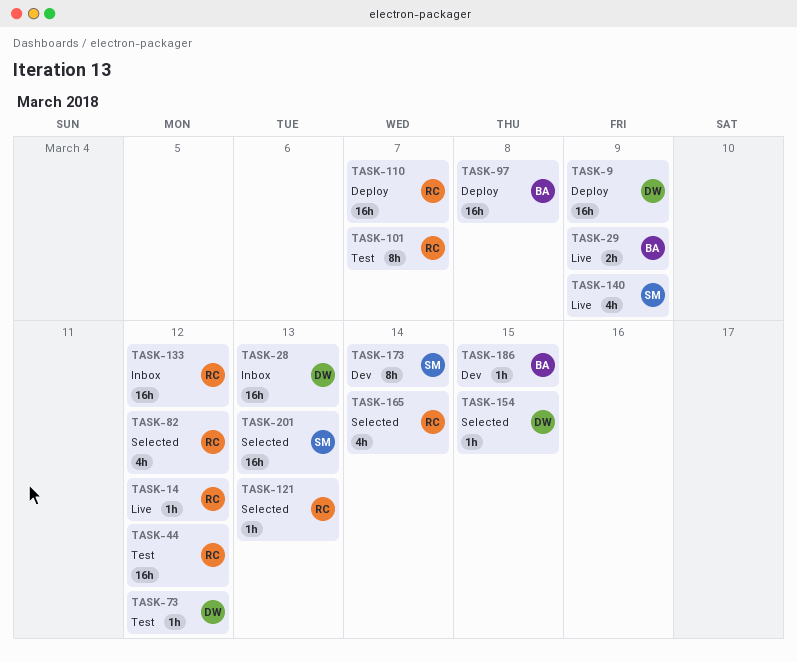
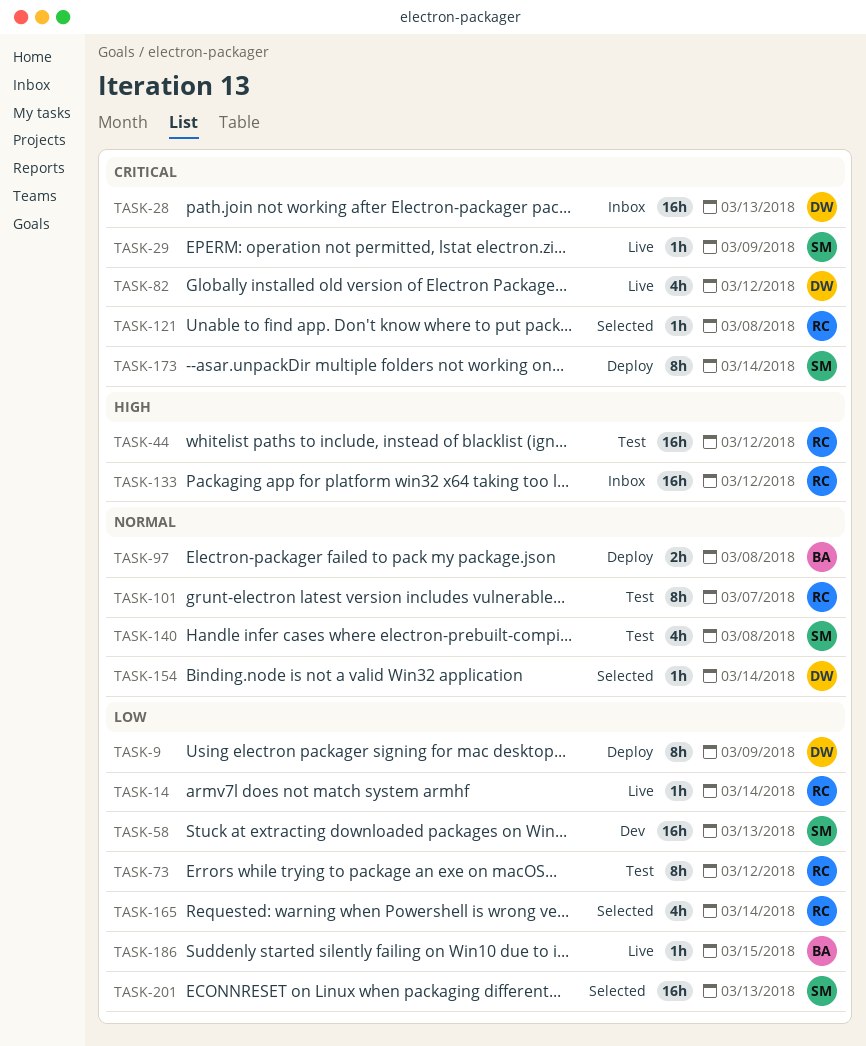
TASK-9, estimate: 16h -> 8h
TASK-14, due: Mar 12 -> Mar 14
TASK-29, owner: BA -> SM
TASK-29, estimate: 2h -> 1h
TASK-58: none -> present
TASK-73, owner: DW -> RC
TASK-73, estimate: 1h -> 8h
TASK-82, status: Selected -> Live
TASK-82, owner: RC -> DW
TASK-97, estimate: 16h -> 2h
TASK-110: present -> none
TASK-121, due: Mar 13 -> Mar 8
TASK-140, status: Live -> Test
TASK-140, due: Mar 9 -> Mar 8
TASK-154, due: Mar 15 -> Mar 14
TASK-173, status: Dev -> Deploy
TASK-186, status: Dev -> Live

